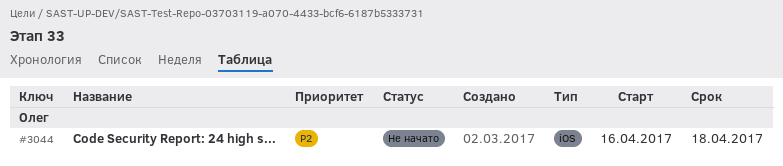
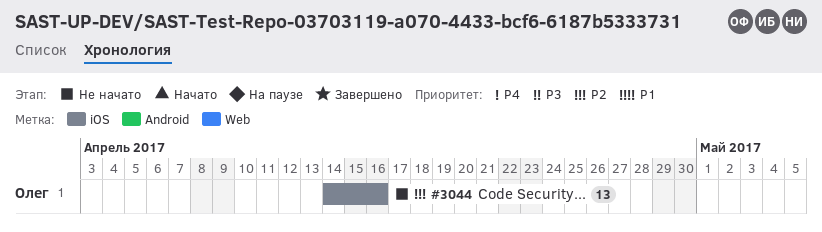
#3044, start: Apr 16 -> Apr 14
#3044, due: Apr 18 -> Apr 16

